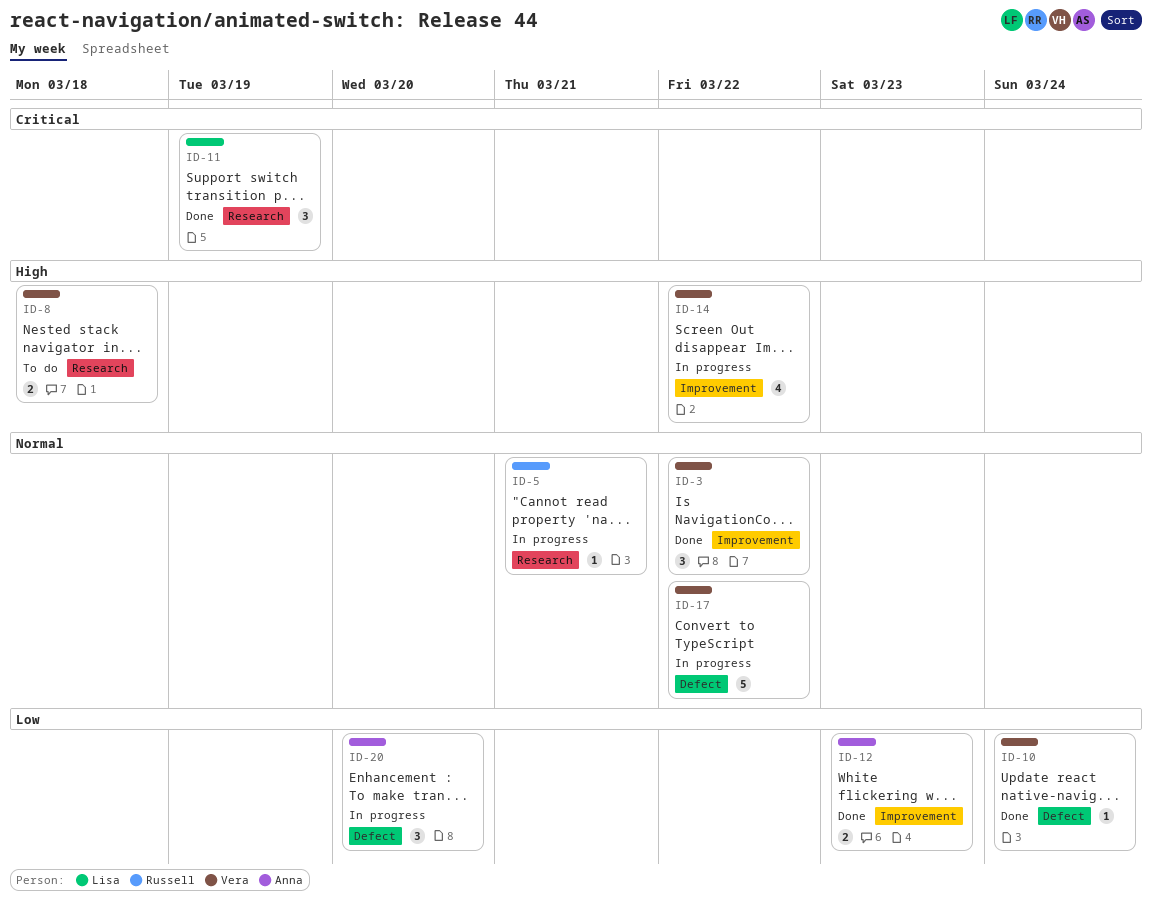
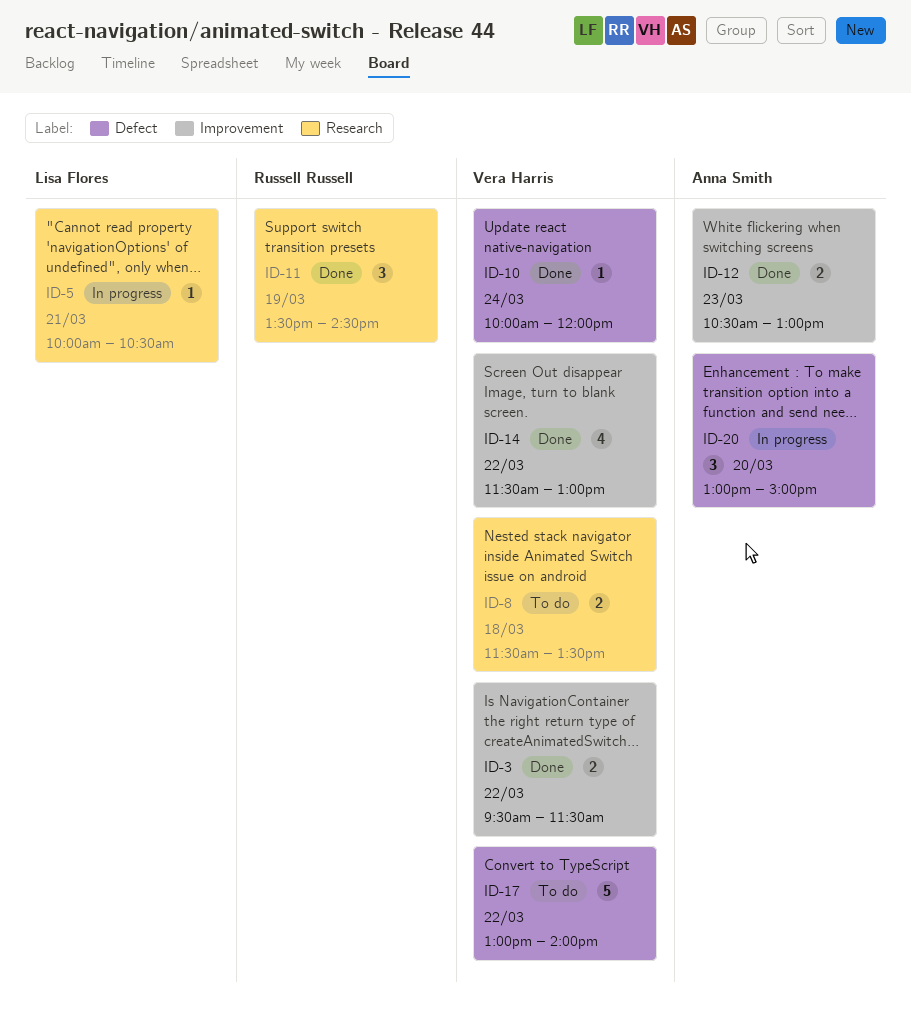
ID-3, estimate: 3 -> 2
ID-5, owner: Russell Russell -> Lisa Flores
ID-11, owner: Lisa Flores -> Russell Russell
ID-14, status: In progress -> Done
ID-17, status: In progress -> To do

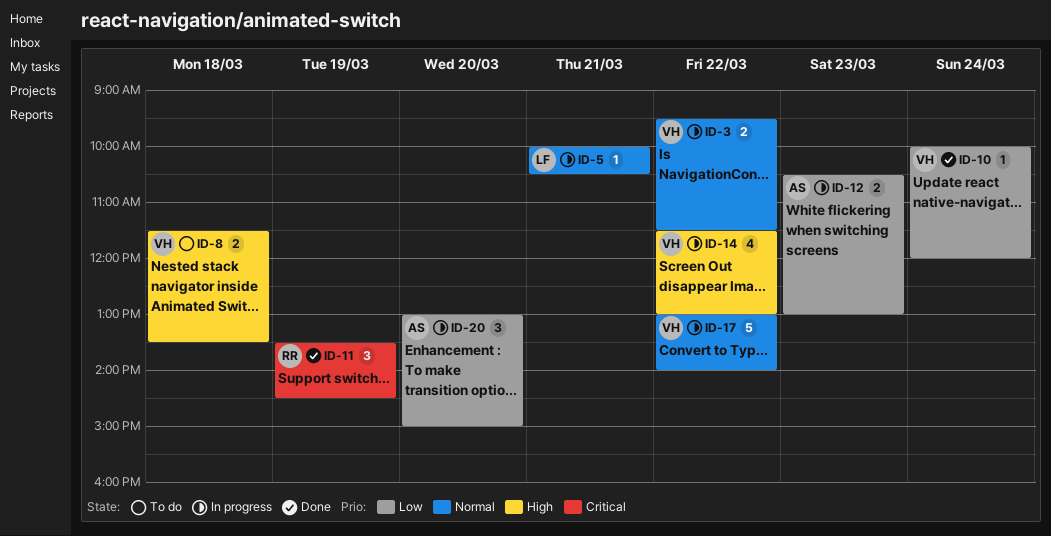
ID-3, status: Done -> In progress
ID-12, status: Done -> In progress
ID-14, status: Done -> In progress
ID-17, status: To do -> In progress

